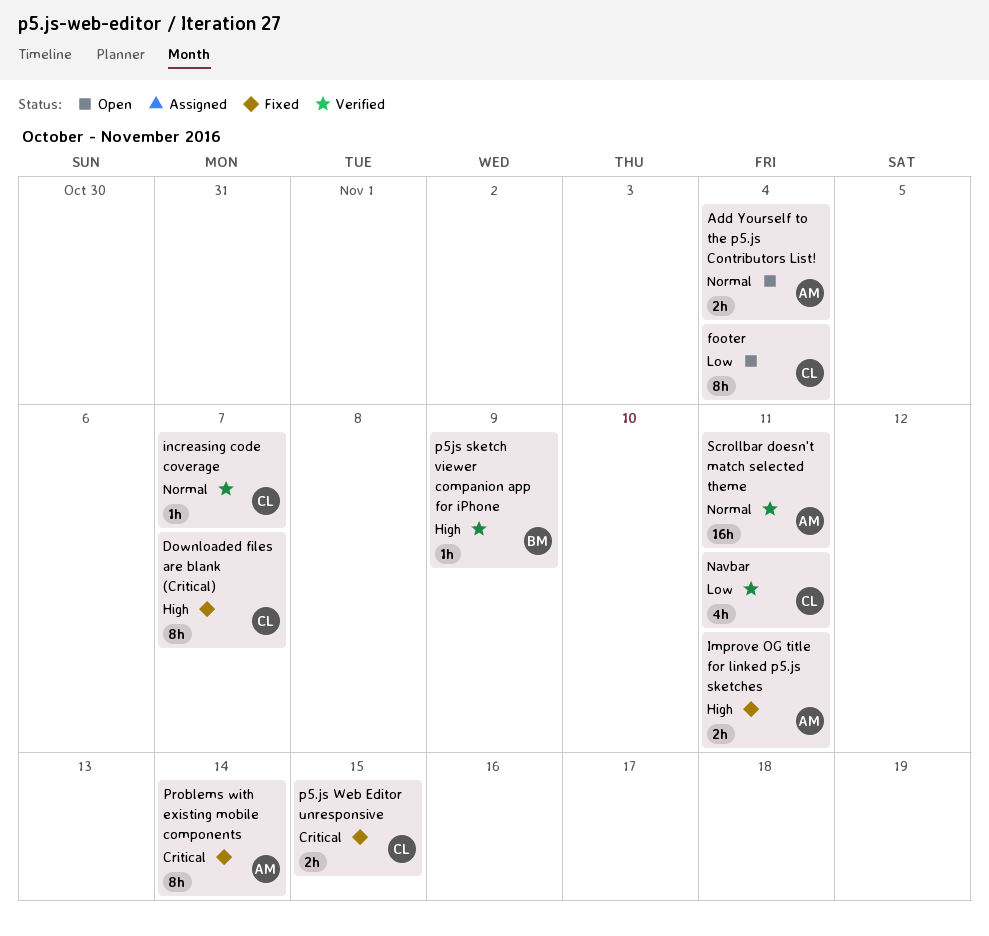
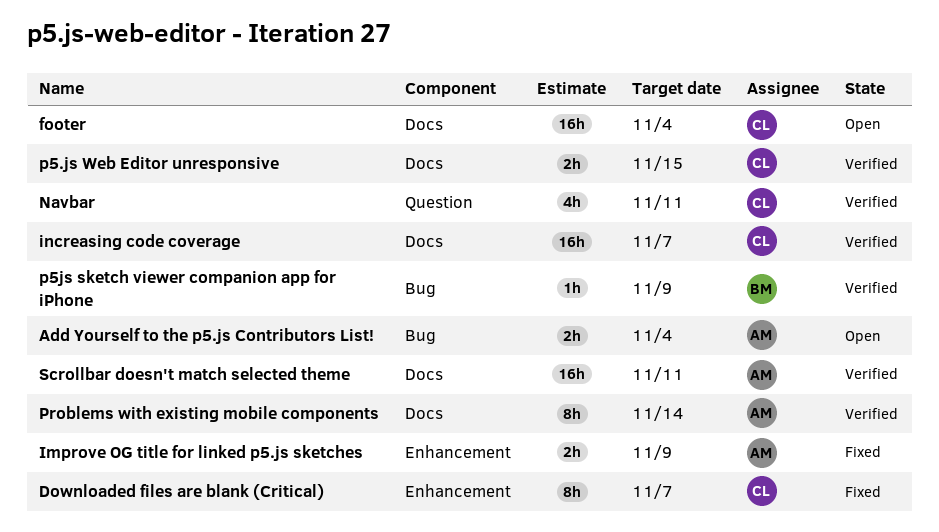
footer, estimate: 8h -> 16h
Improve OG title for linked p5.js sketches, due: Nov 11 -> Nov 9
increasing code coverage, estimate: 1h -> 16h
p5.js Web Editor unresponsive, status: Fixed -> Verified
Problems with existing mobile components, status: Fixed -> Verified

